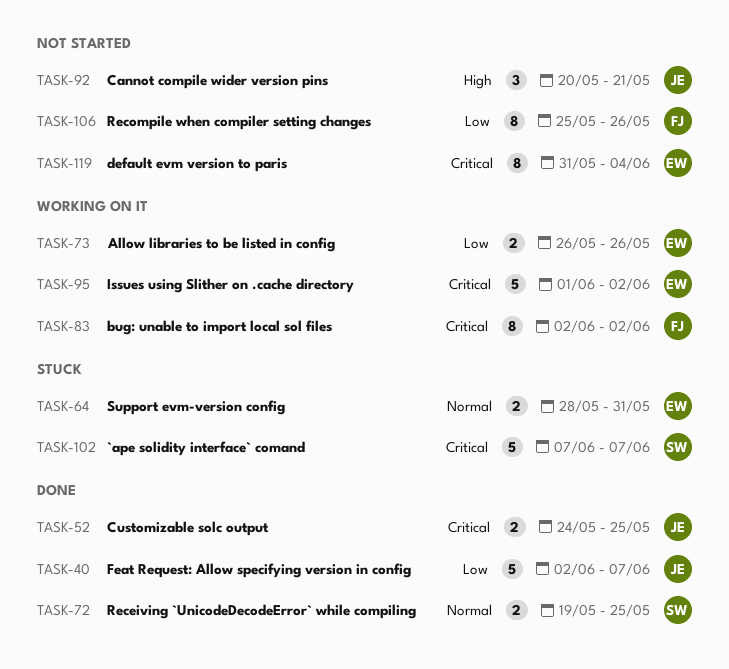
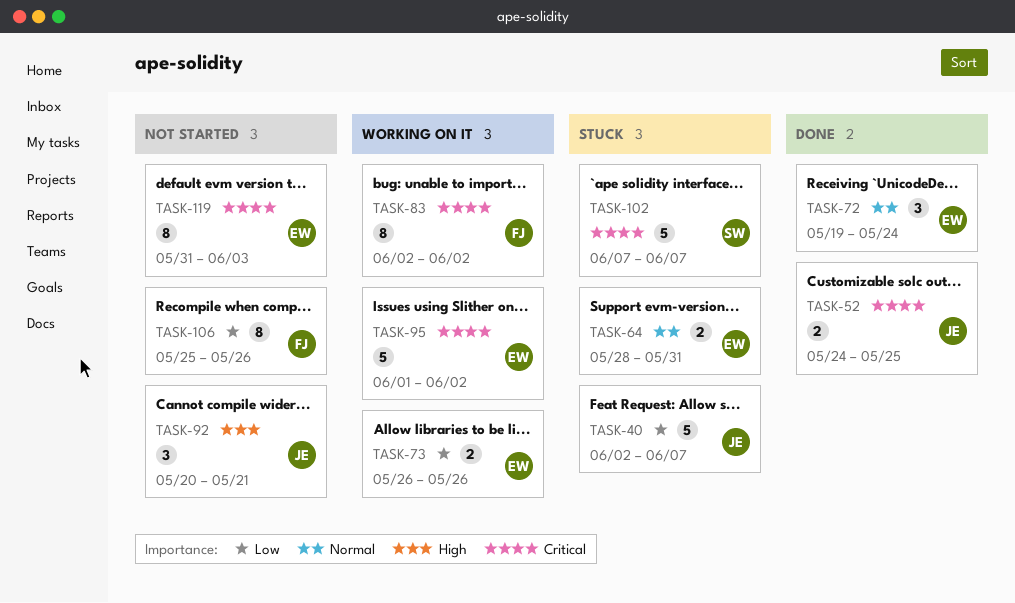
TASK-40, status: Done -> Stuck
TASK-72, owner: SW -> EW
TASK-72, estimate: 2 -> 3
TASK-72, due: May 25 -> May 24
TASK-119, due: Jun 4 -> Jun 3

